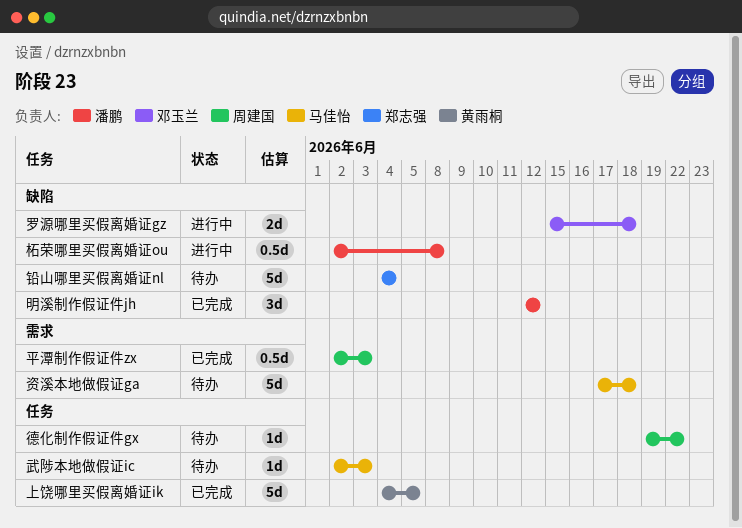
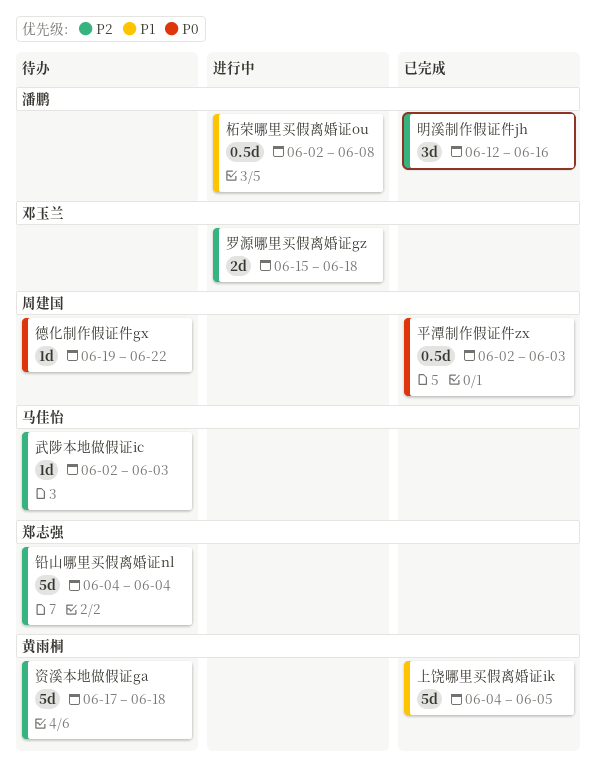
明溪制作假证件jh, due: Jun 12 -> Jun 16
资溪本地做假证ga, owner: 马佳怡 -> 黄雨桐

